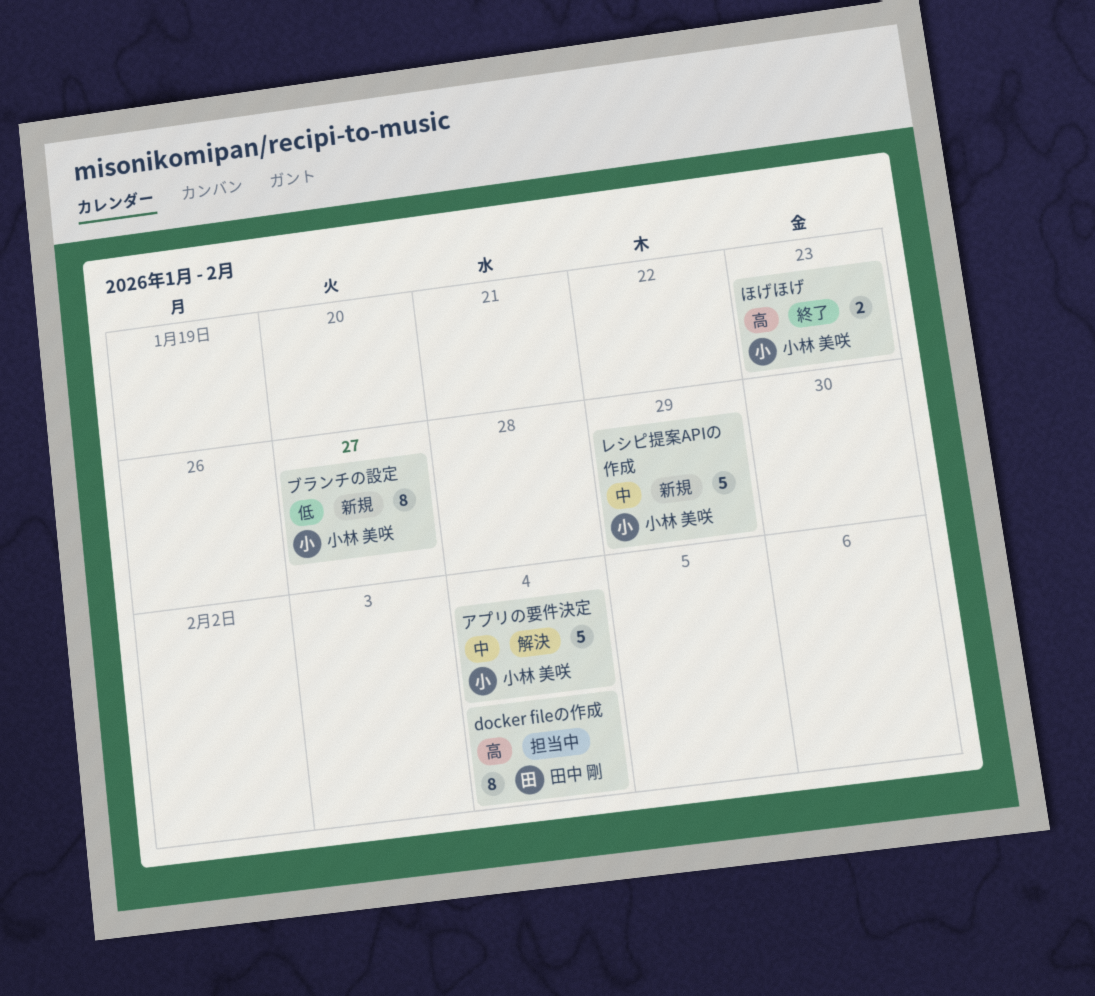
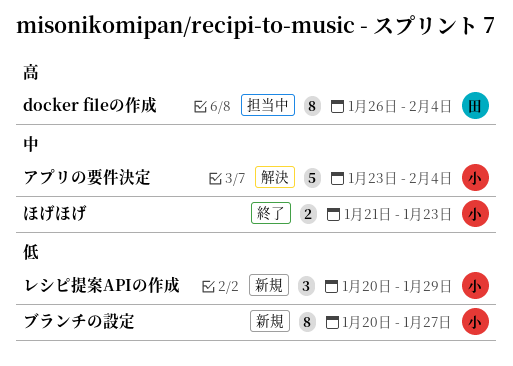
ほげほげ, priority: 高 -> 中
レシピ提案APIの作成, priority: 中 -> 低
レシピ提案APIの作成, estimate: 5 -> 3

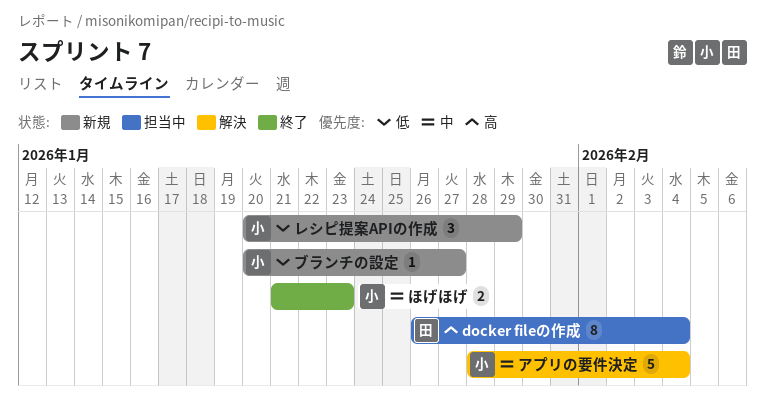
アプリの要件決定, start: Jan 23 -> Jan 28
ブランチの設定, estimate: 8 -> 1

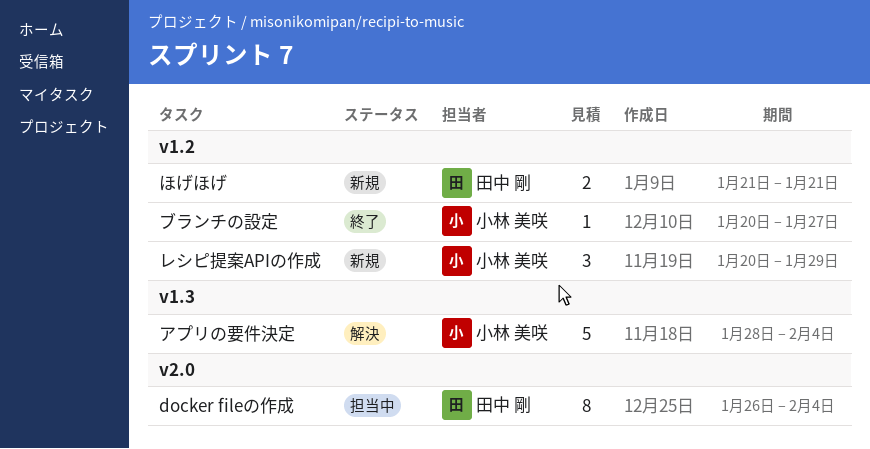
ほげほげ, status: 終了 -> 新規
ほげほげ, owner: 小林 美咲 -> 田中 剛
ほげほげ, due: Jan 23 -> Jan 21
ブランチの設定, status: 新規 -> 終了

